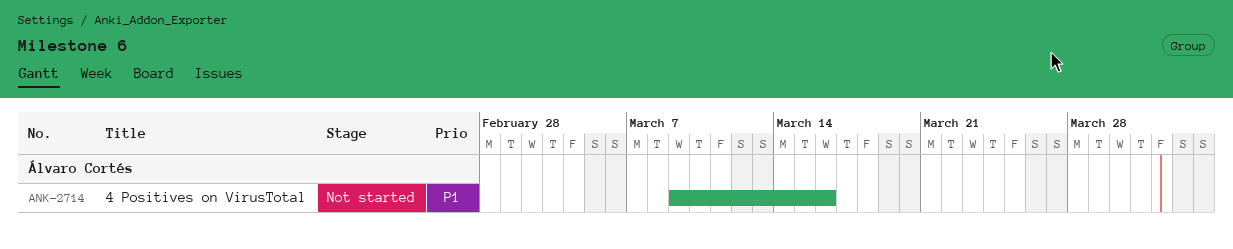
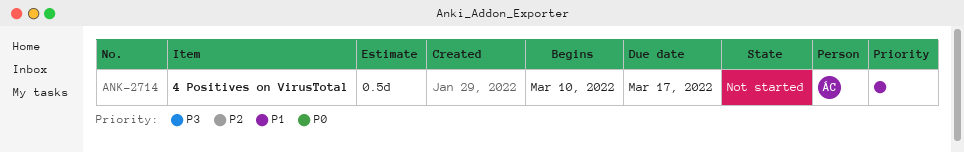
ANK-2714, start: Mar 9 -> Mar 10
ANK-2714, due: Mar 16 -> Mar 17

